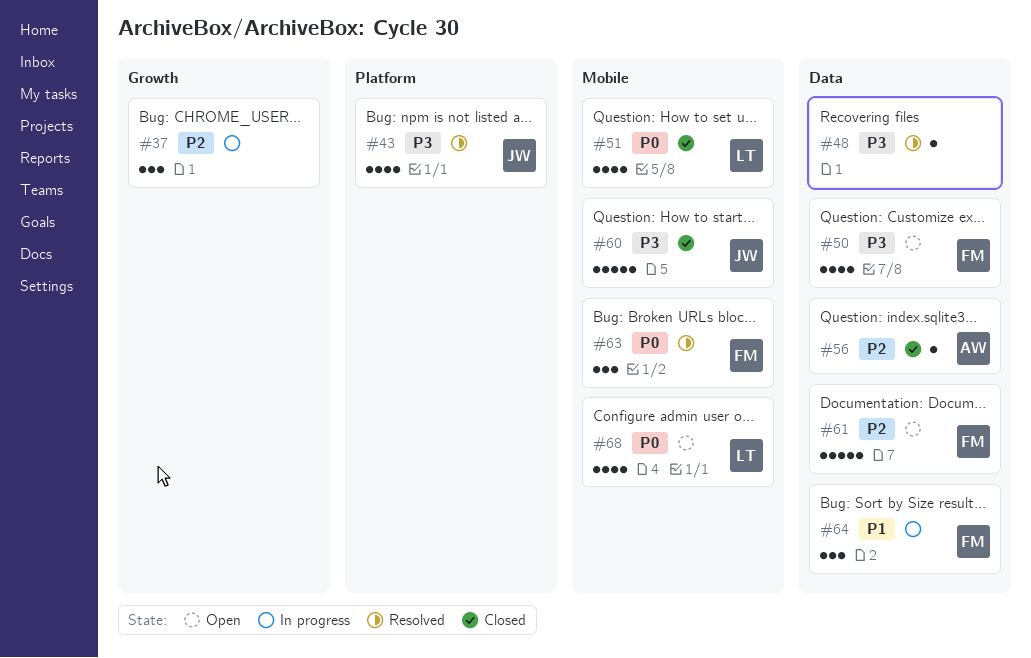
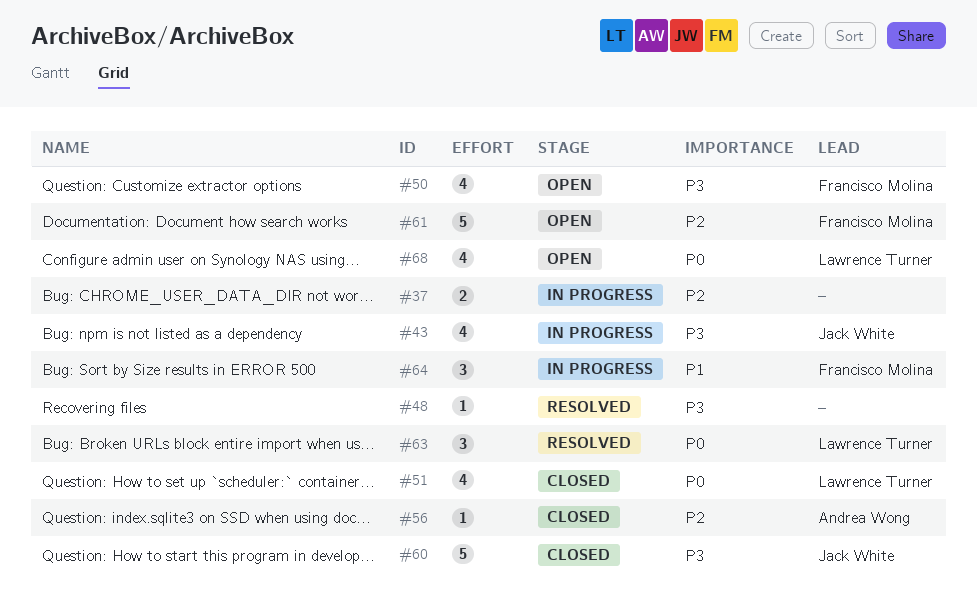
#37, estimate: 3 -> 2
#43, status: Resolved -> In progress
#63, owner: Francisco Molina -> Lawrence Turner

